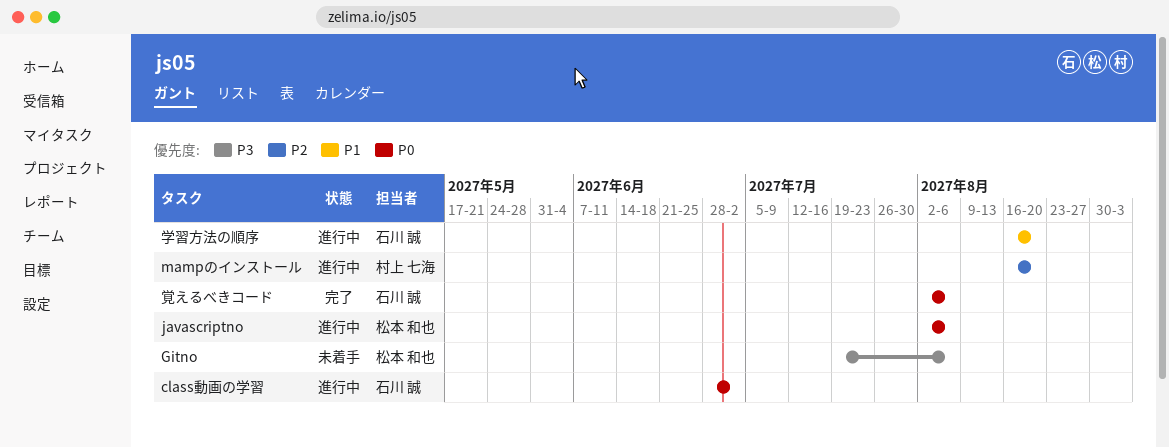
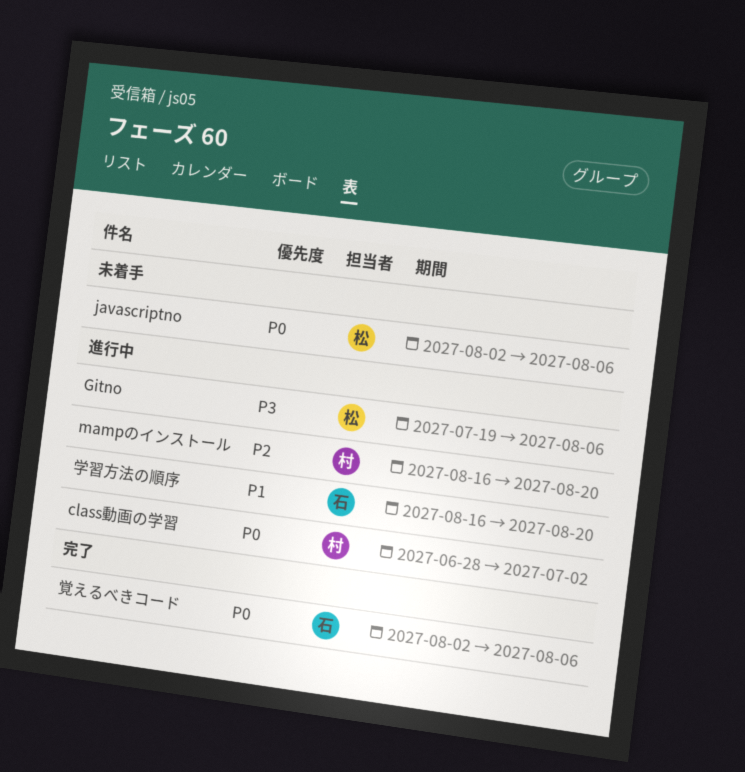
class動画の学習, owner: 石川 誠 -> 村上 七海
Gitno, status: 未着手 -> 進行中
javascriptno, status: 進行中 -> 未着手

